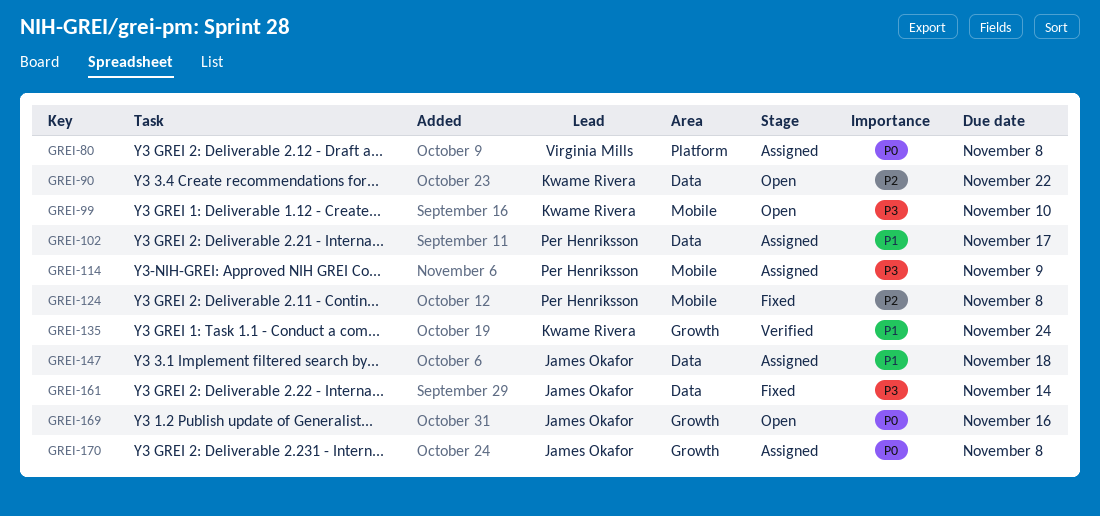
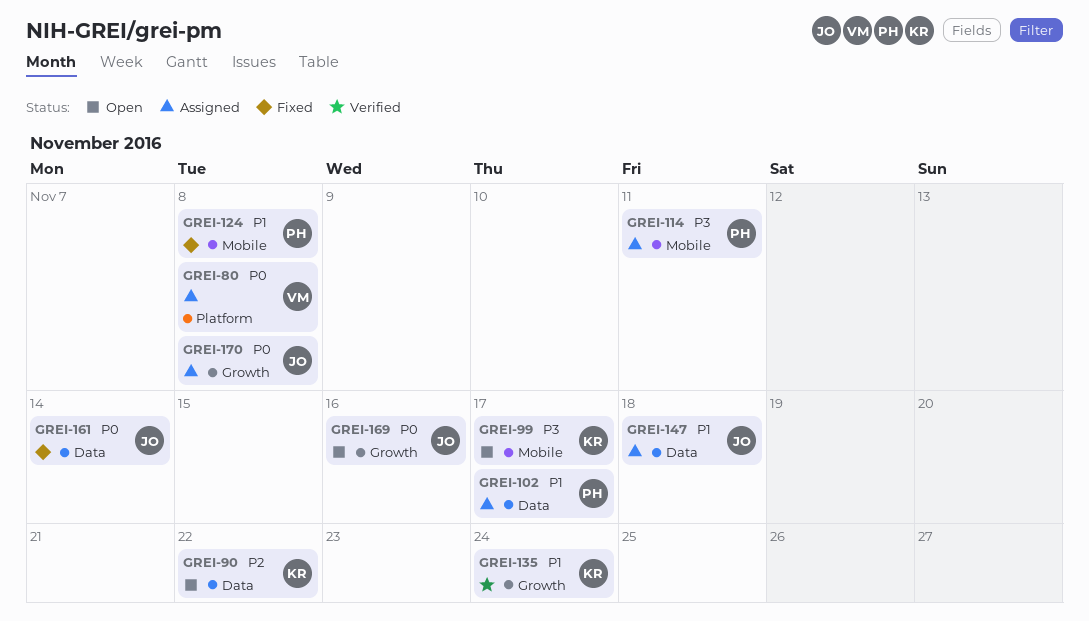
GREI-99, due: Nov 10 -> Nov 17
GREI-114, due: Nov 9 -> Nov 11
GREI-124, priority: P2 -> P1
GREI-161, priority: P3 -> P0

